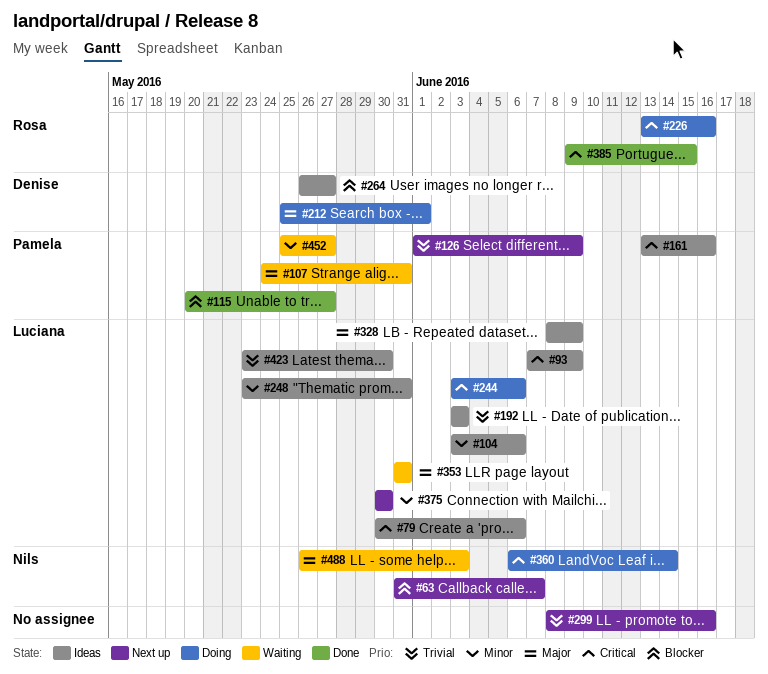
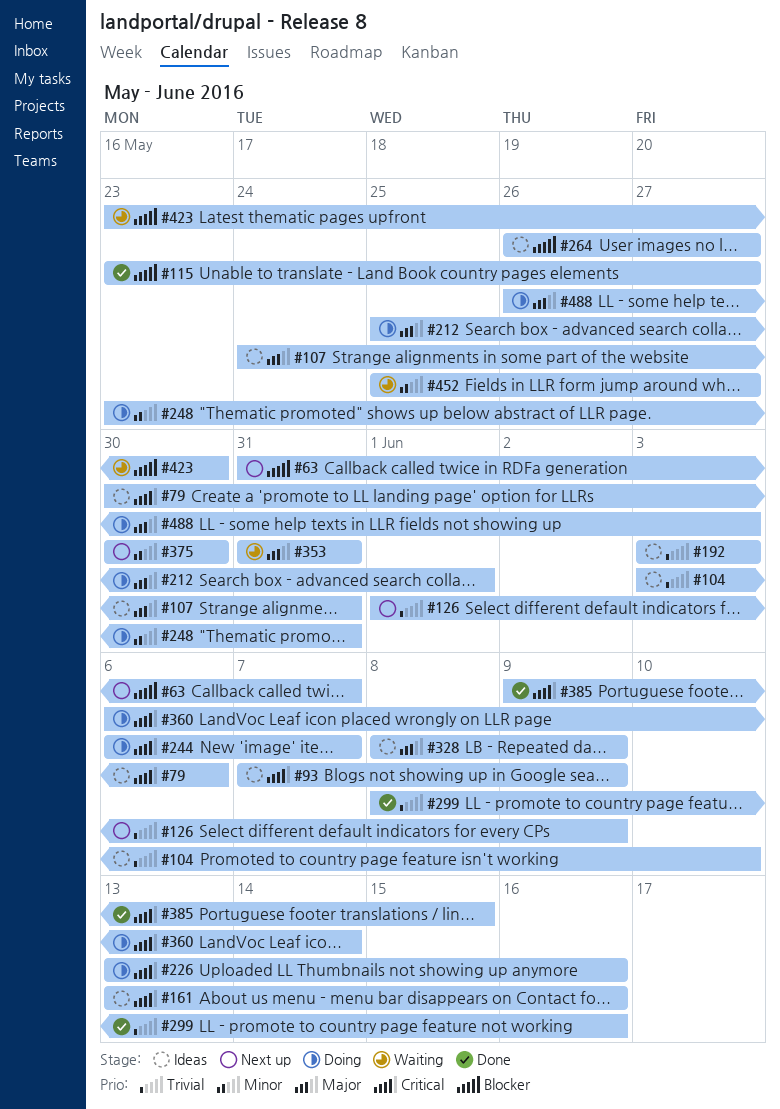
#104, priority: Minor -> Trivial
#104, due: Jun 6 -> Jun 10
#107, status: Waiting -> Ideas
#115, start: May 20 -> May 23
#244, start: Jun 3 -> Jun 6
#244, due: Jun 6 -> Jun 7
#248, status: Ideas -> Doing
#299, status: Next up -> Done
#423, status: Ideas -> Waiting
#423, priority: Trivial -> Blocker
#488, status: Waiting -> Doing

